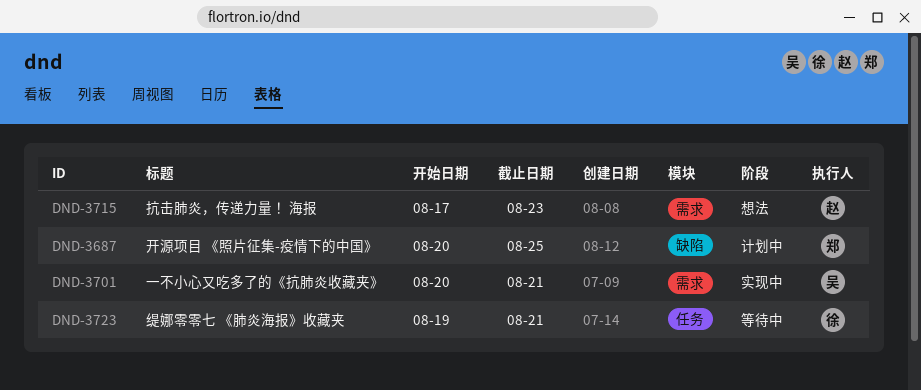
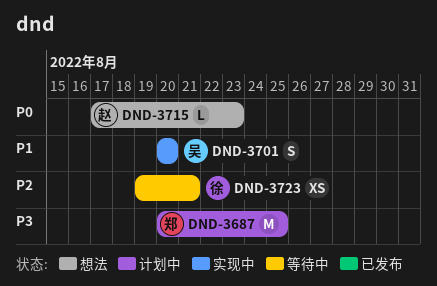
DND-3701, due: Aug 21 -> Aug 20

